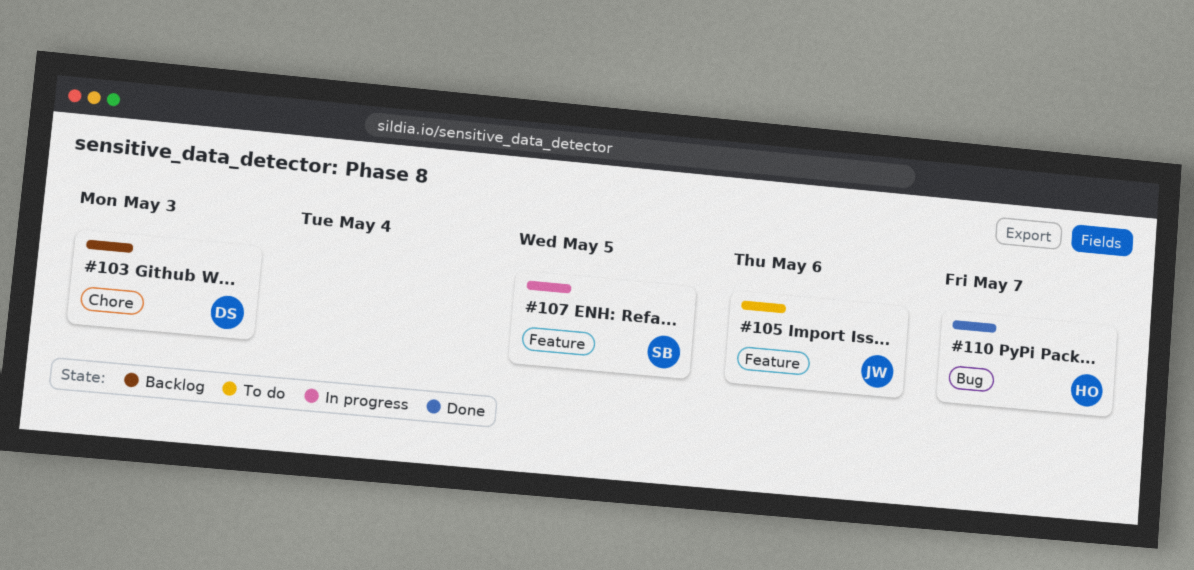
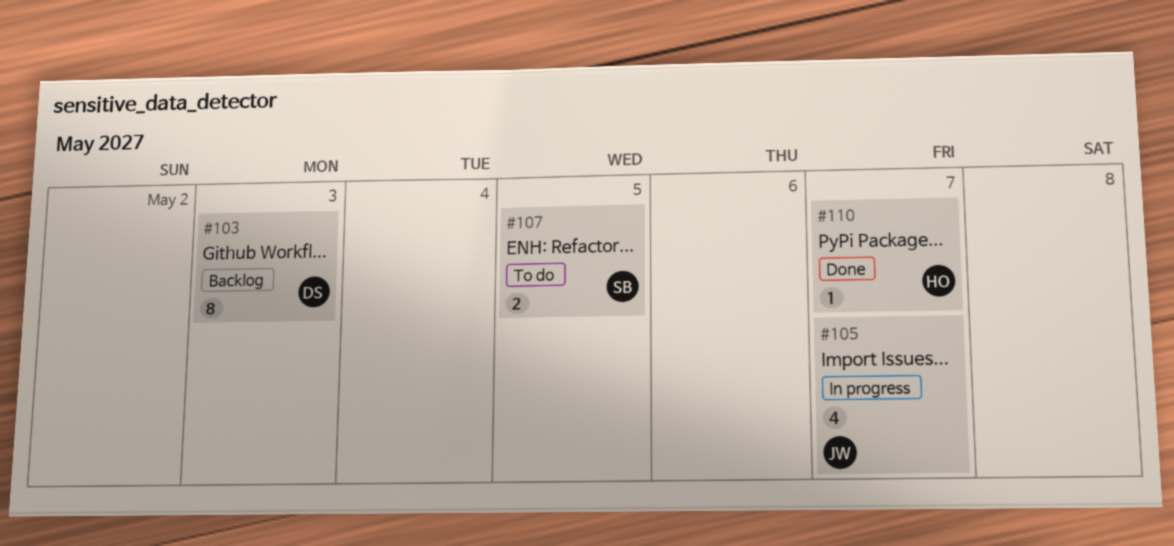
#105, status: To do -> In progress
#105, due: May 6 -> May 7
#107, status: In progress -> To do

